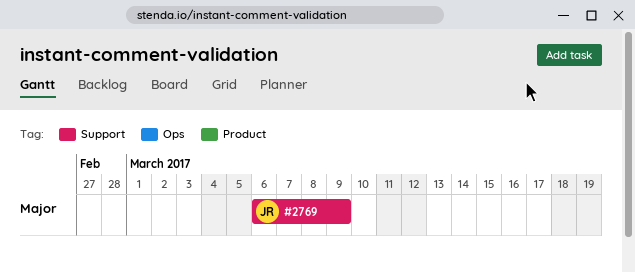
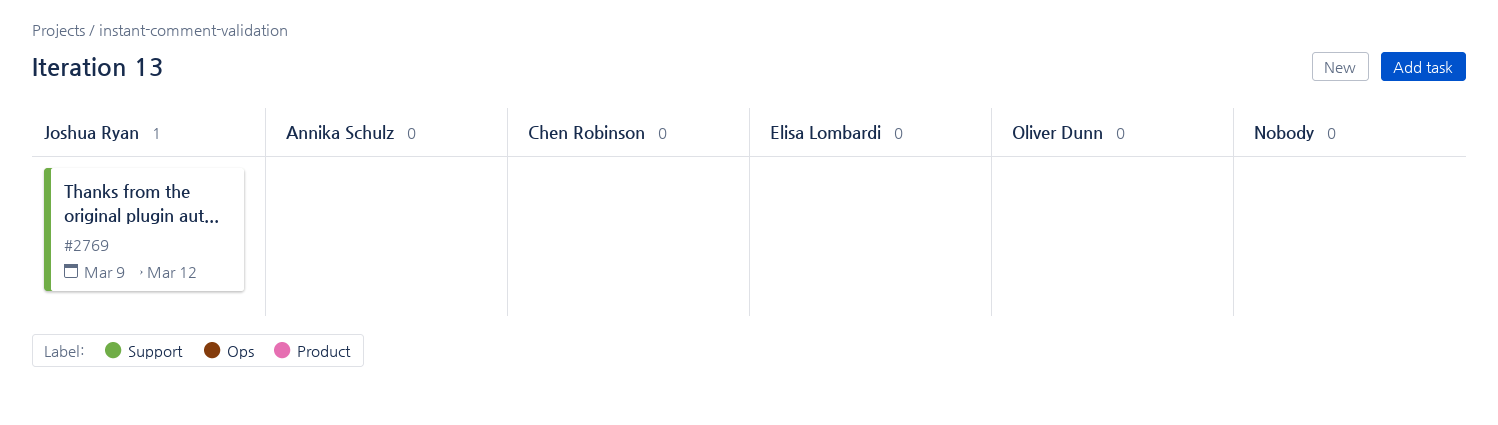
#2769, start: Mar 6 -> Mar 9
#2769, due: Mar 9 -> Mar 12

